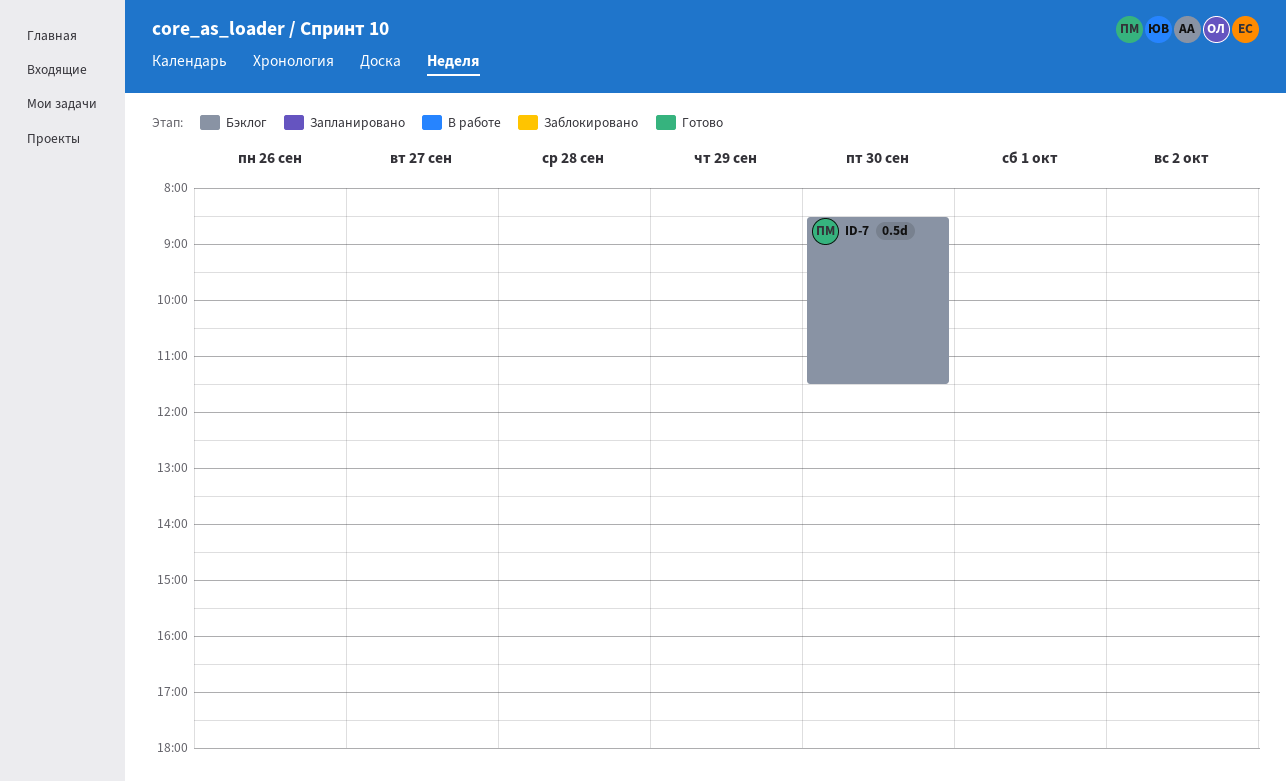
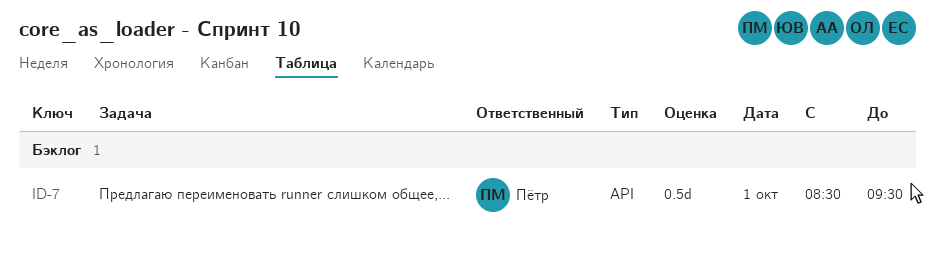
ID-7, day: Sep 30 -> Oct 1
ID-7, ends: 11:30 -> 09:30

